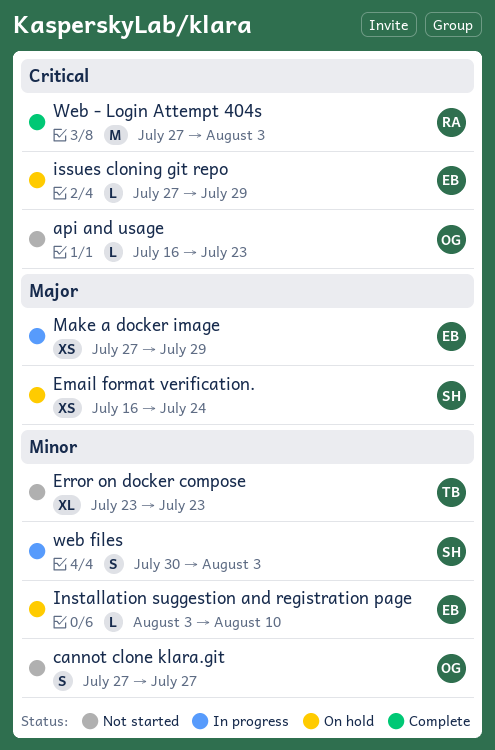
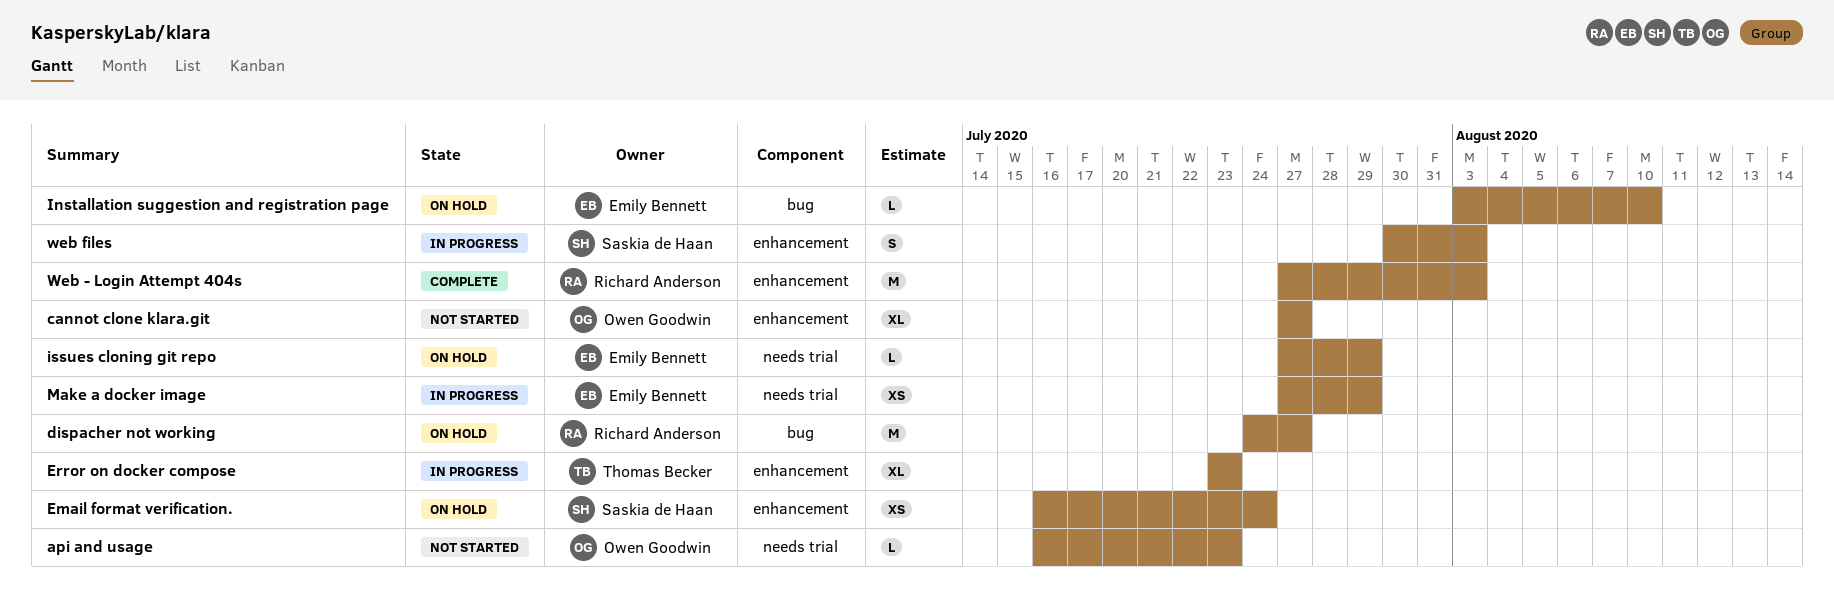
cannot clone klara.git, estimate: S -> XL
dispacher not working: none -> present
Error on docker compose, status: Not started -> In progress

